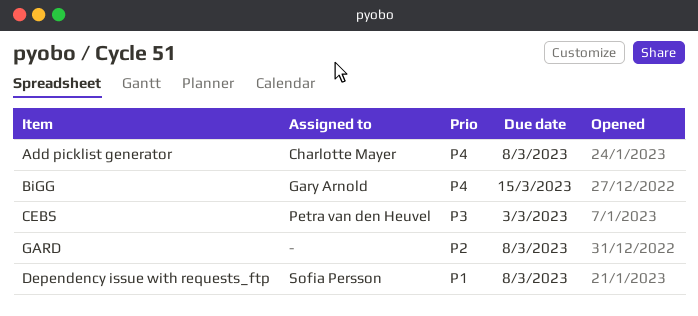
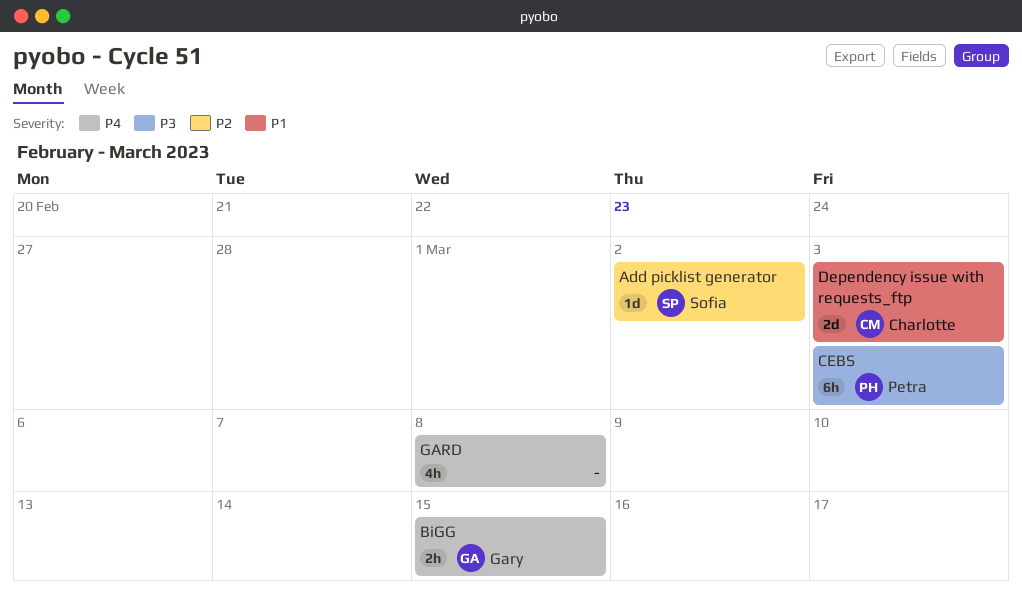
Add picklist generator, owner: Charlotte Mayer -> Sofia Persson
Add picklist generator, priority: P4 -> P2
Add picklist generator, due: Mar 8 -> Mar 2
Dependency issue with requests_ftp, owner: Sofia Persson -> Charlotte Mayer
Dependency issue with requests_ftp, due: Mar 8 -> Mar 3
GARD, priority: P2 -> P4

